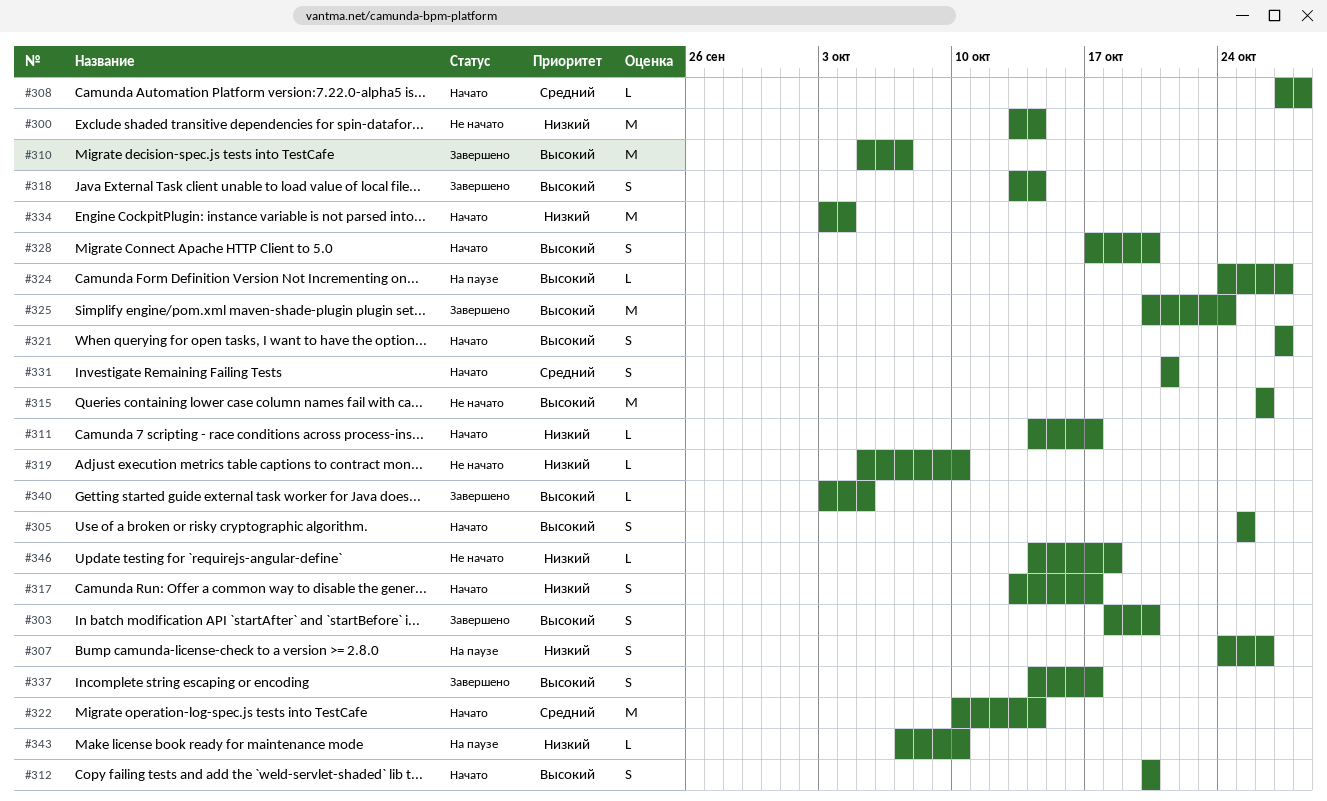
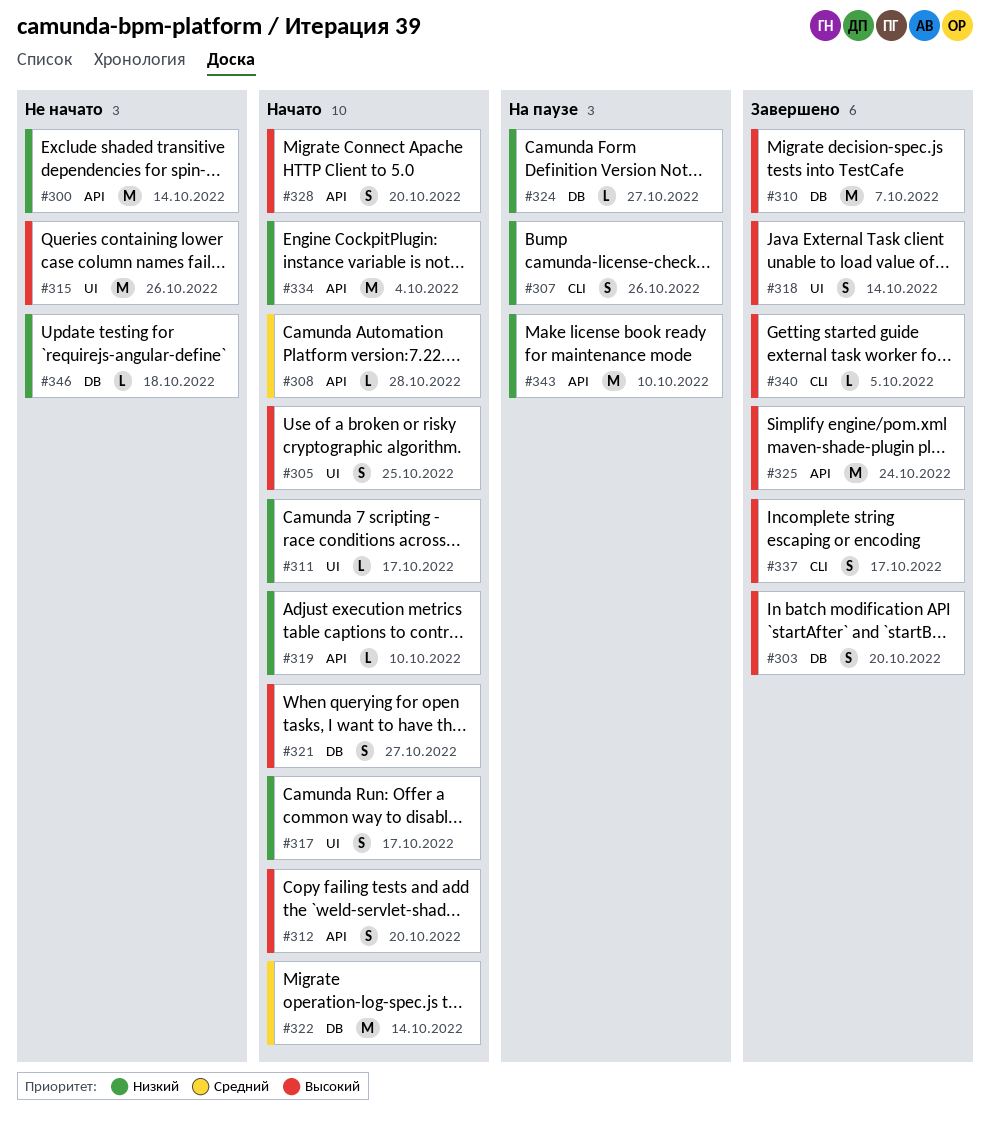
#319, status: Не начато -> Начато
#324, priority: Высокий -> Низкий
#331: present -> none
#343, estimate: L -> M

